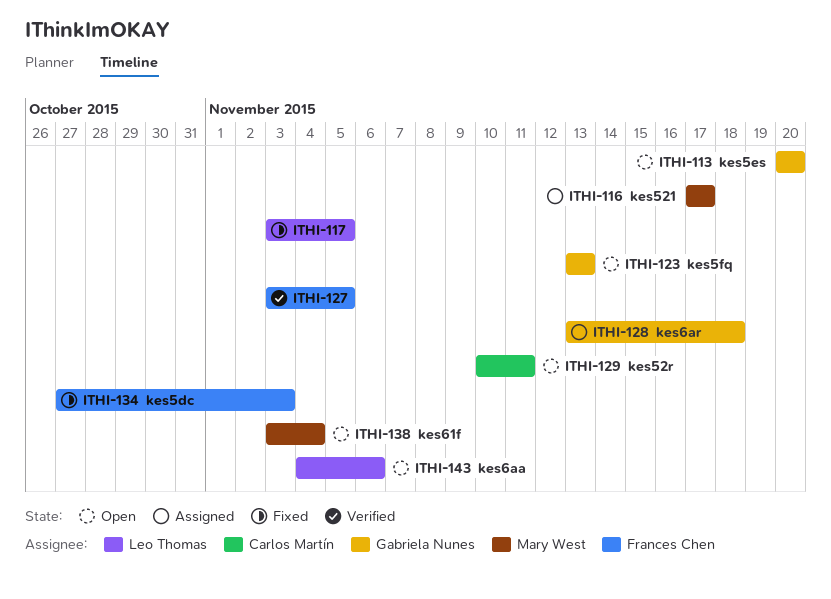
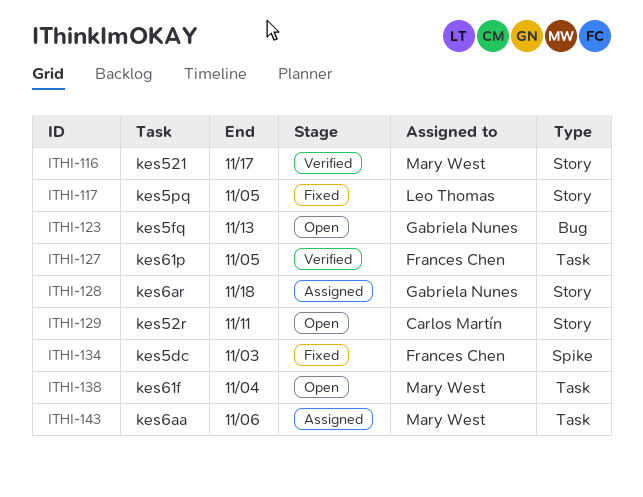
ITHI-113: present -> none
ITHI-116, status: Assigned -> Verified
ITHI-143, status: Open -> Assigned
ITHI-143, owner: Leo Thomas -> Mary West

